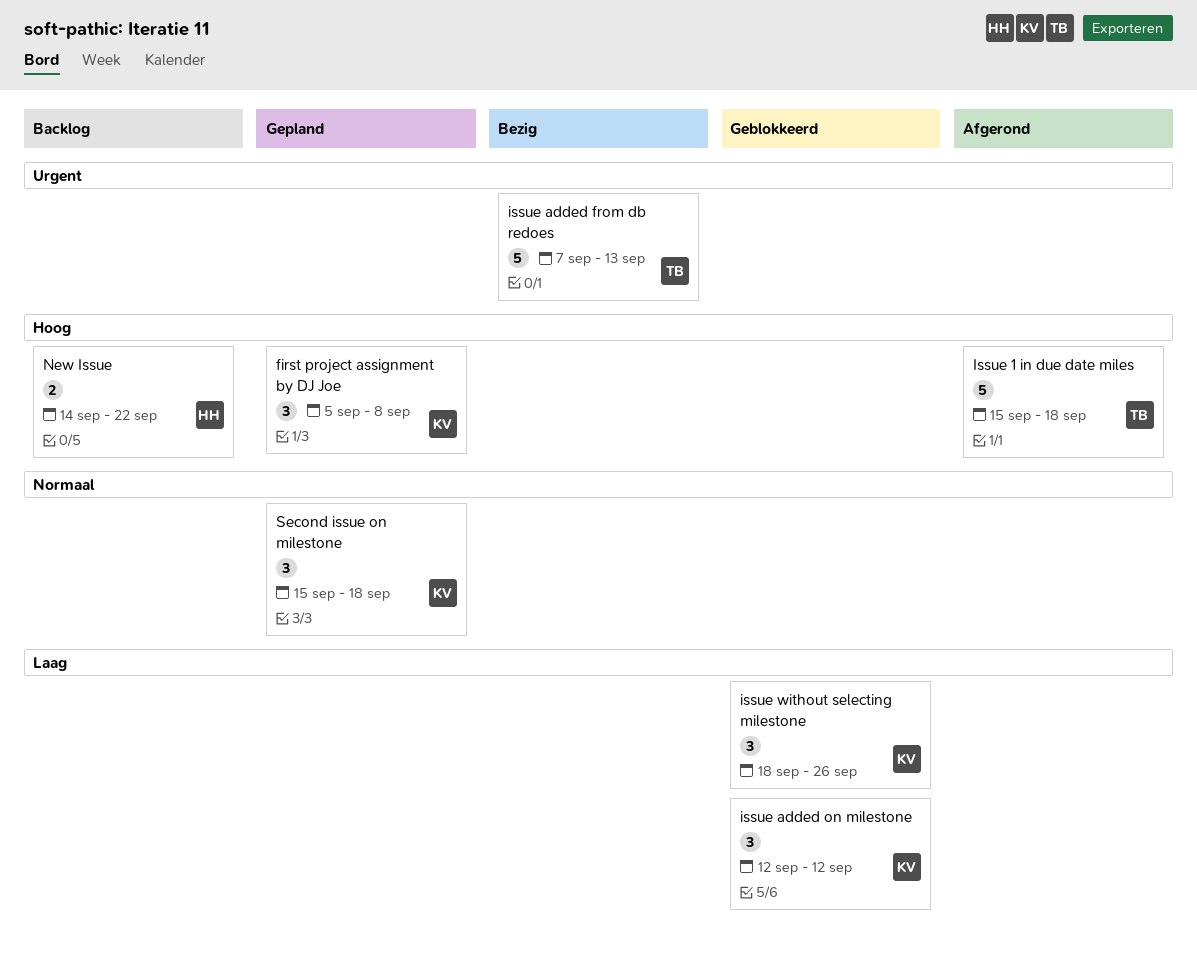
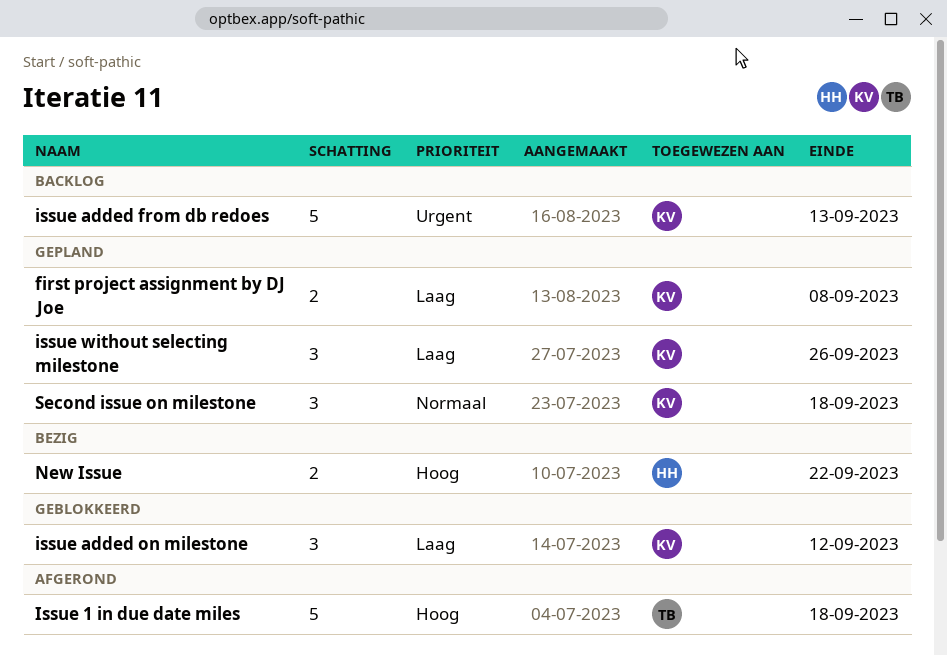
first project assignment by DJ Joe, priority: Hoog -> Laag
first project assignment by DJ Joe, estimate: 3 -> 2
issue added from db redoes, status: Bezig -> Backlog
issue added from db redoes, owner: TB -> KV
issue without selecting milestone, status: Geblokkeerd -> Gepland
New Issue, status: Backlog -> Bezig

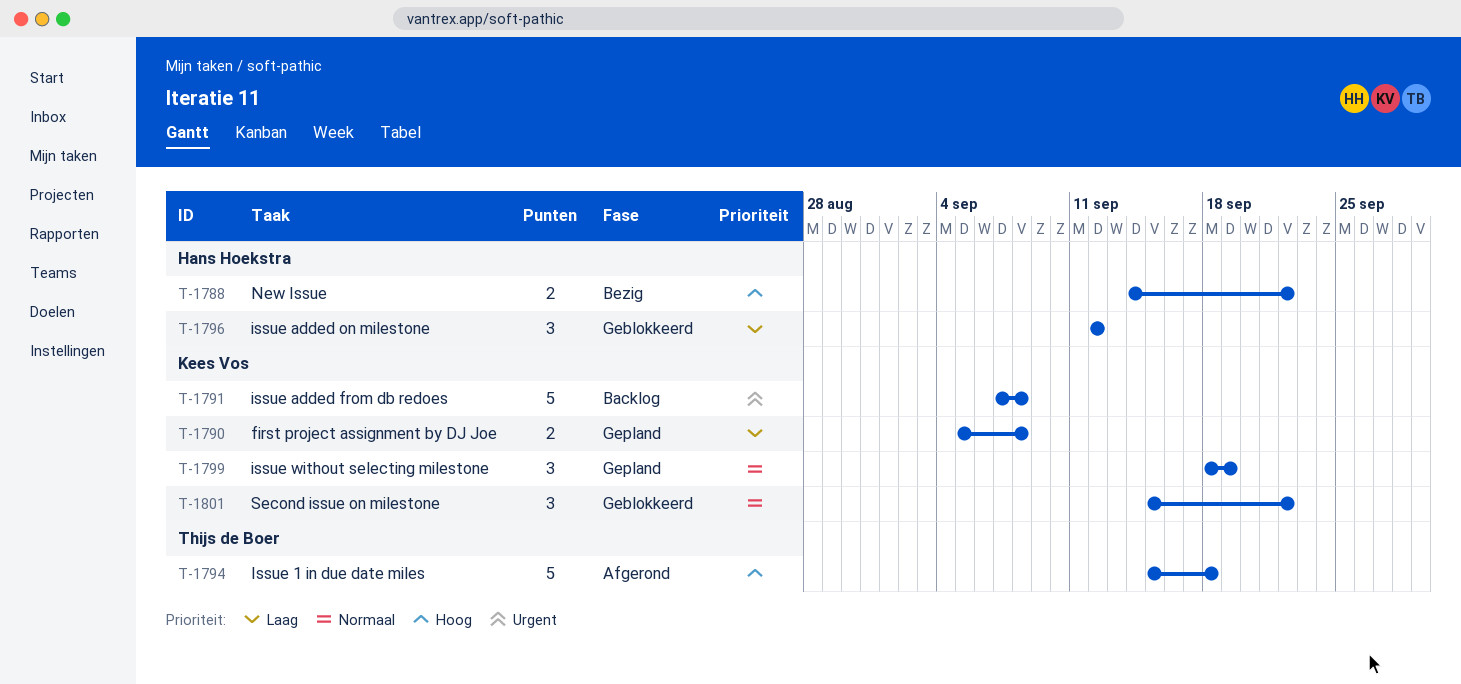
issue added from db redoes, due: Sep 13 -> Sep 8
issue added on milestone, owner: Kees Vos -> Hans Hoekstra
issue without selecting milestone, priority: Laag -> Normaal
issue without selecting milestone, due: Sep 26 -> Sep 19
Second issue on milestone, status: Gepland -> Geblokkeerd
Second issue on milestone, due: Sep 18 -> Sep 22

